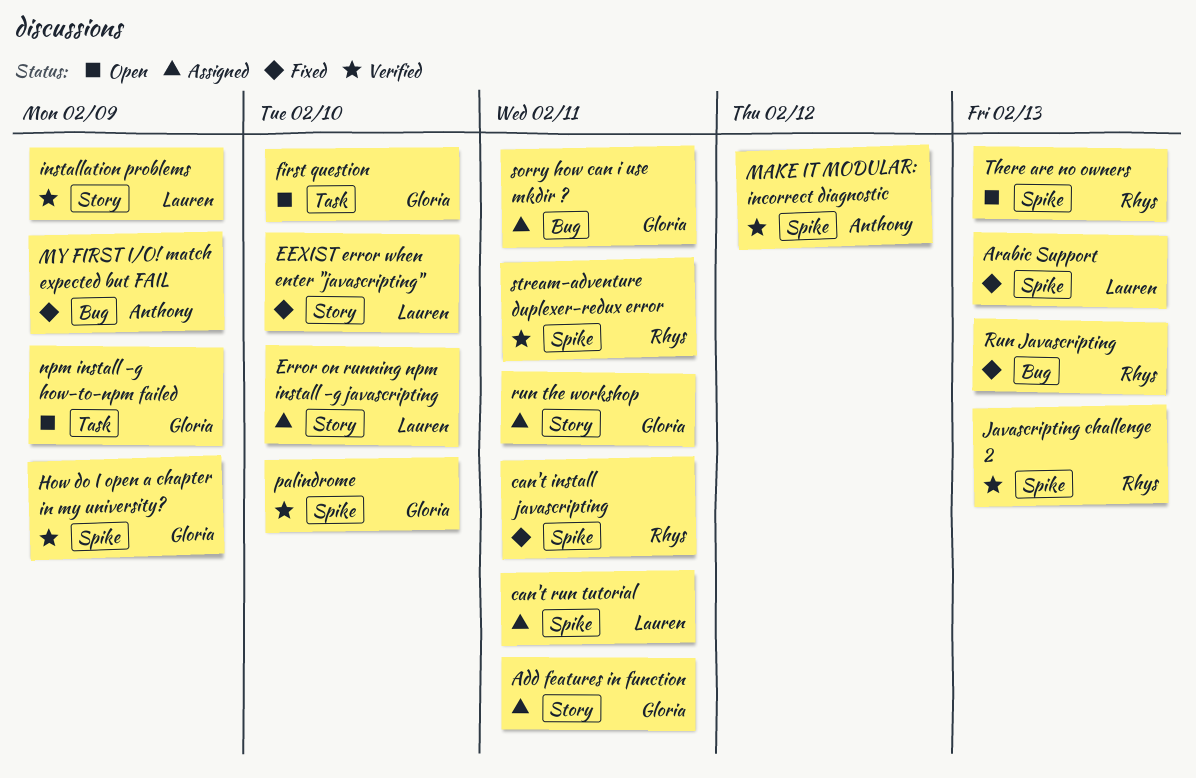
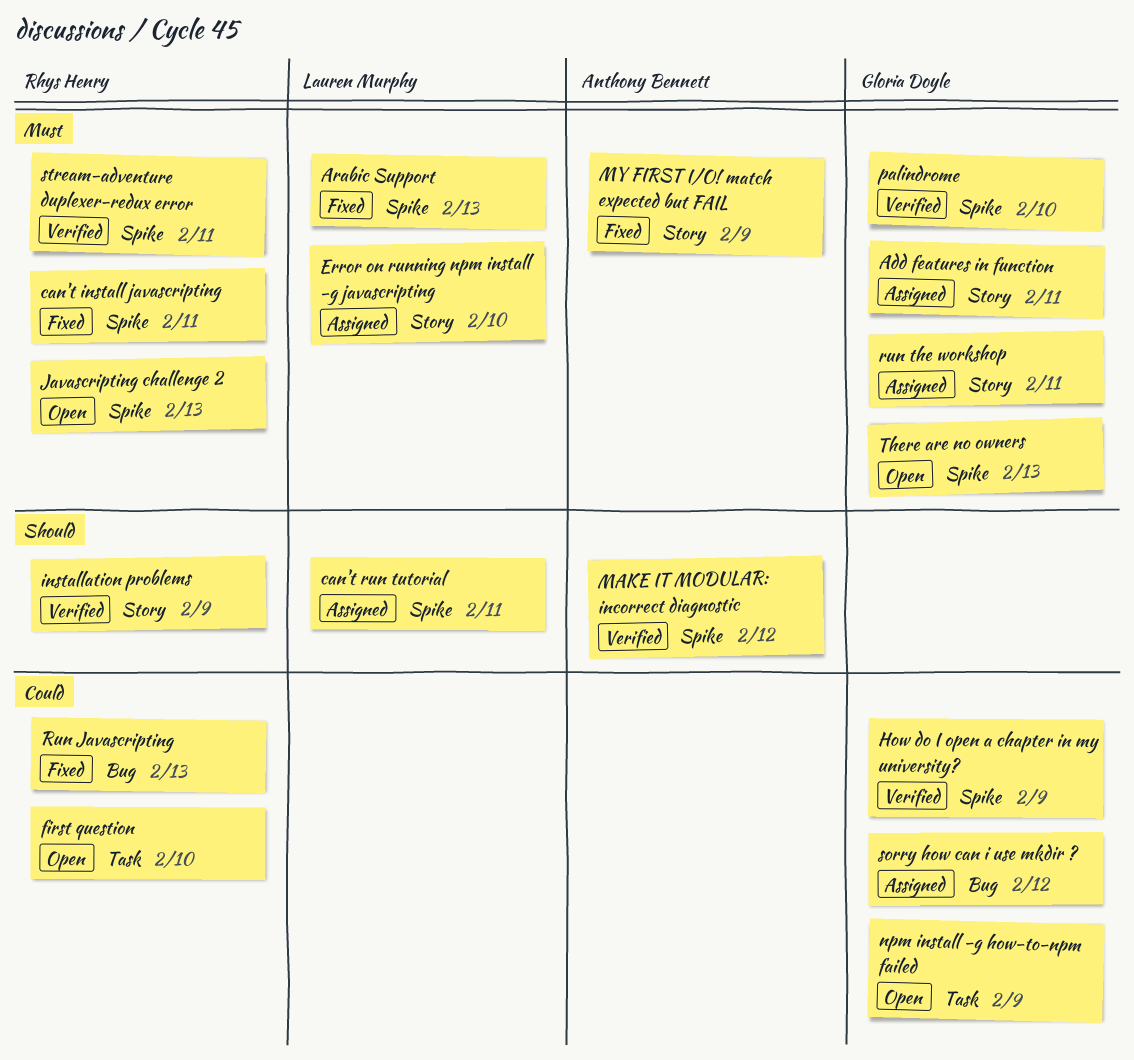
EEXIST error when enter "javascripting": present -> none
first question, owner: Gloria Doyle -> Rhys Henry
installation problems, owner: Lauren Murphy -> Rhys Henry
Javascripting challenge 2, status: Verified -> Open
MY FIRST I/O! match expected but FAIL, label: Bug -> Story
sorry how can i use mkdir ?, due: Feb 11 -> Feb 12
There are no owners, owner: Rhys Henry -> Gloria Doyle

